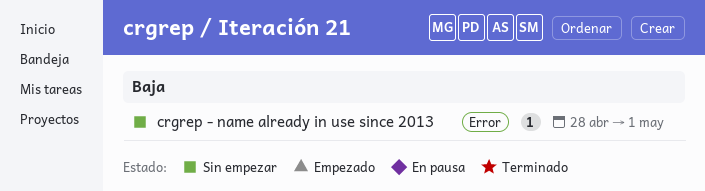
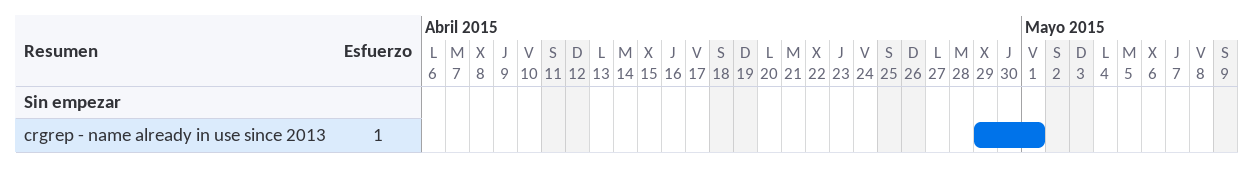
crgrep - name already in use since 2013, start: Apr 28 -> Apr 29

